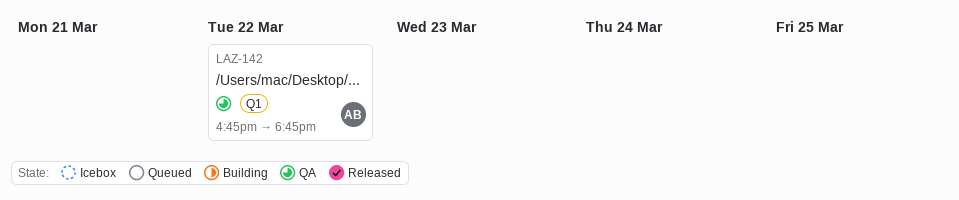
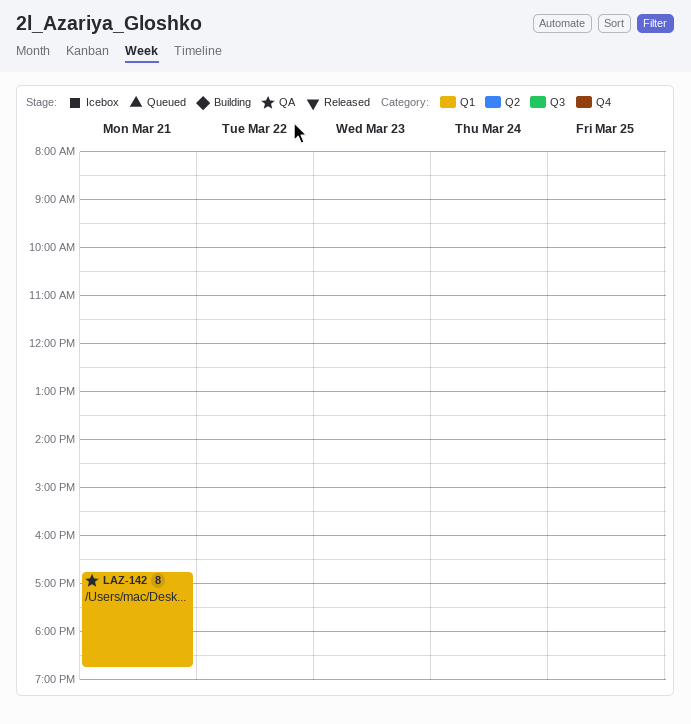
LAZ-142, day: Mar 22 -> Mar 21

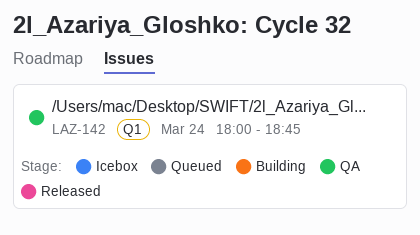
LAZ-142, day: Mar 21 -> Mar 24
LAZ-142, begins: 16:45 -> 18:00

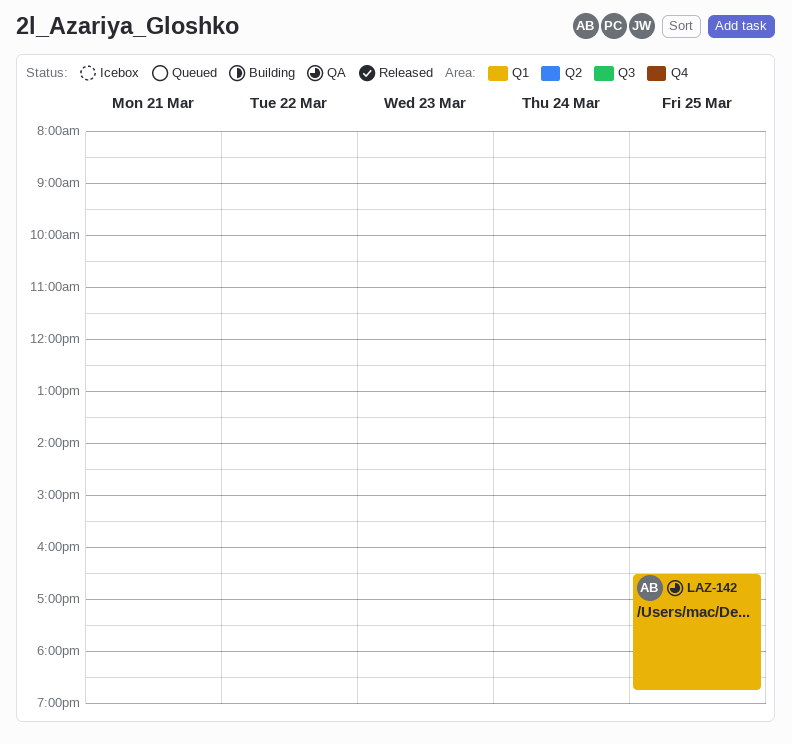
LAZ-142, day: Mar 24 -> Mar 25
LAZ-142, begins: 18:00 -> 16:30

